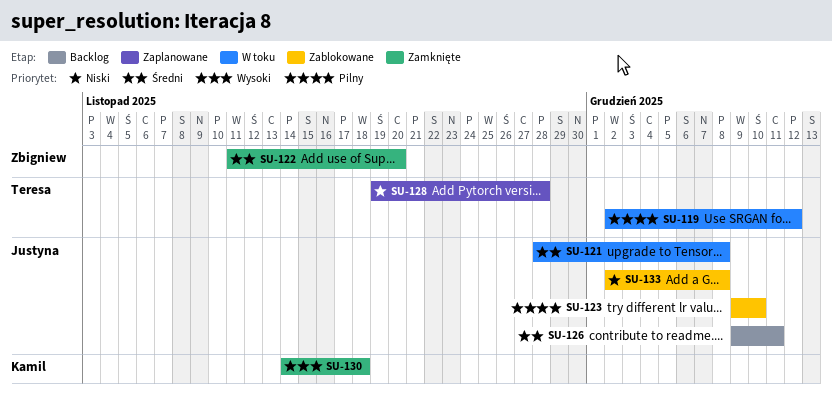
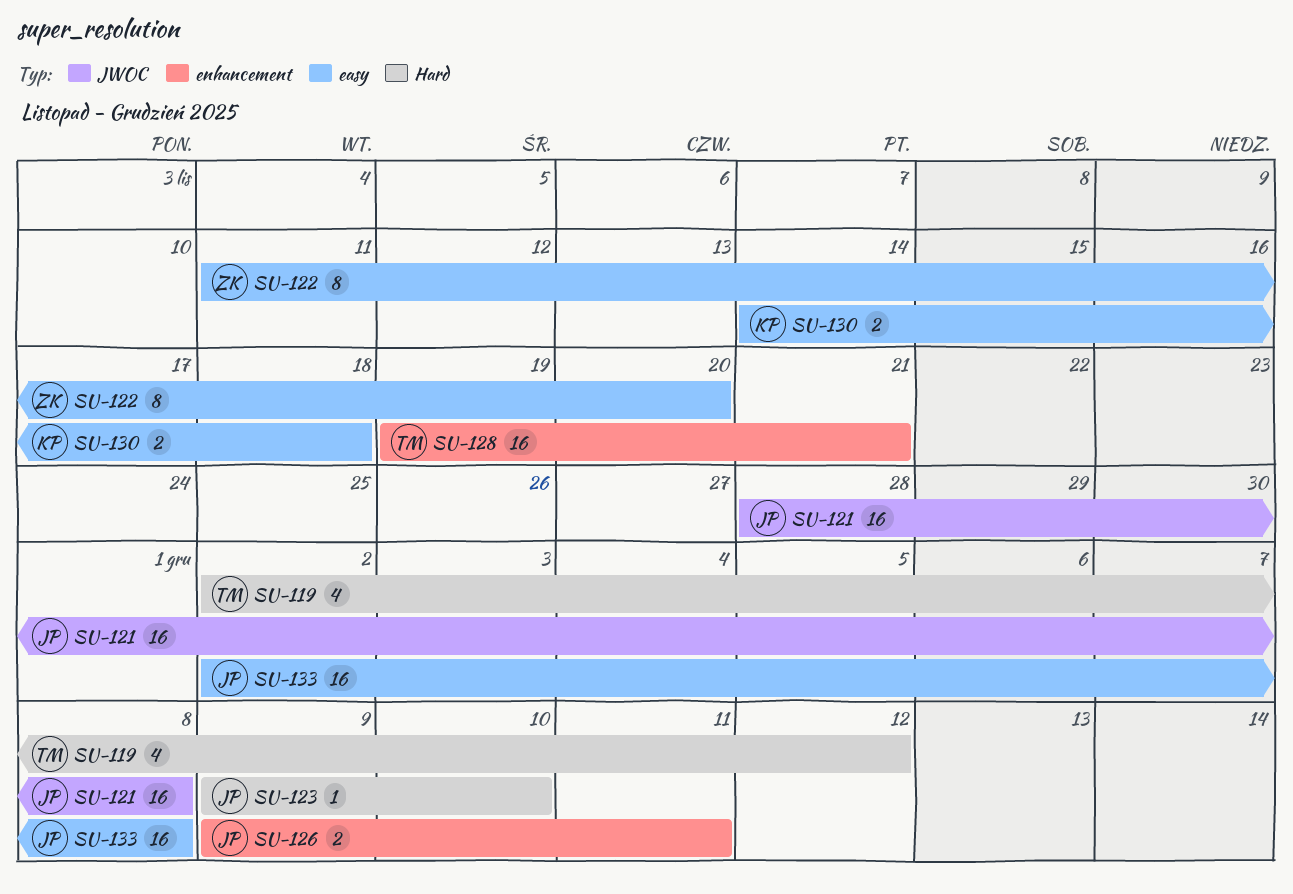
SU-128, due: Nov 28 -> Nov 21

